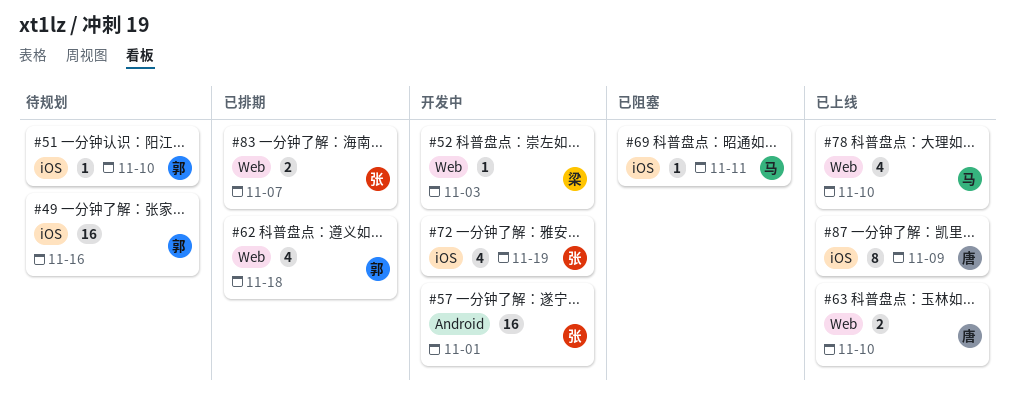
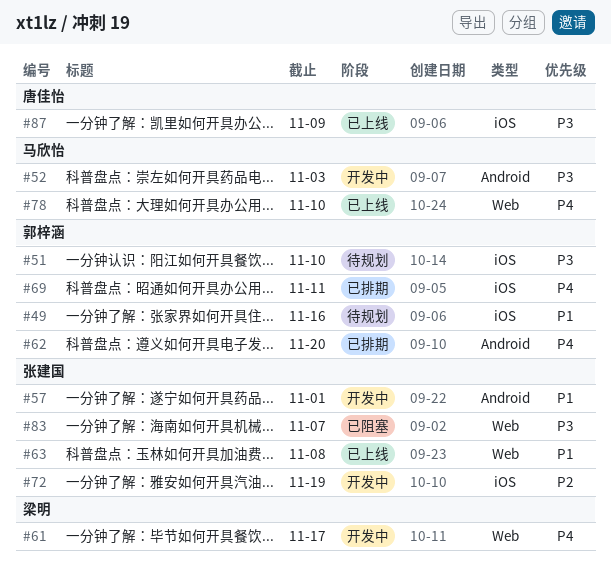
#52, owner: 梁明 -> 马欣怡
#52, label: Web -> Android
#61: none -> present
#62, label: Web -> Android
#62, due: Nov 18 -> Nov 20
#63, owner: 唐佳怡 -> 张建国
#63, due: Nov 10 -> Nov 8
#69, status: 已阻塞 -> 已排期
#69, owner: 马欣怡 -> 郭梓涵
#83, status: 已排期 -> 已阻塞

